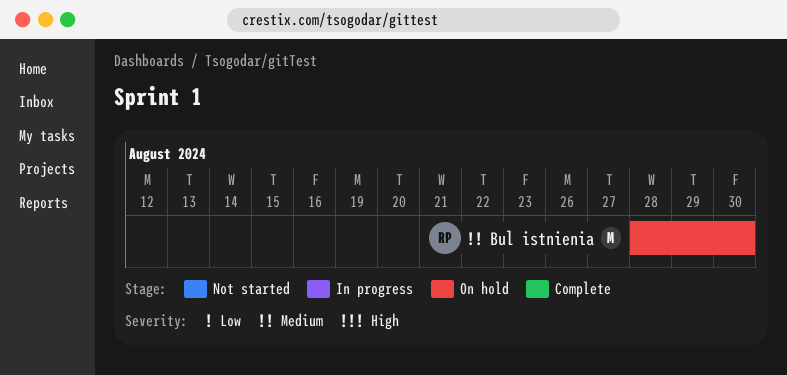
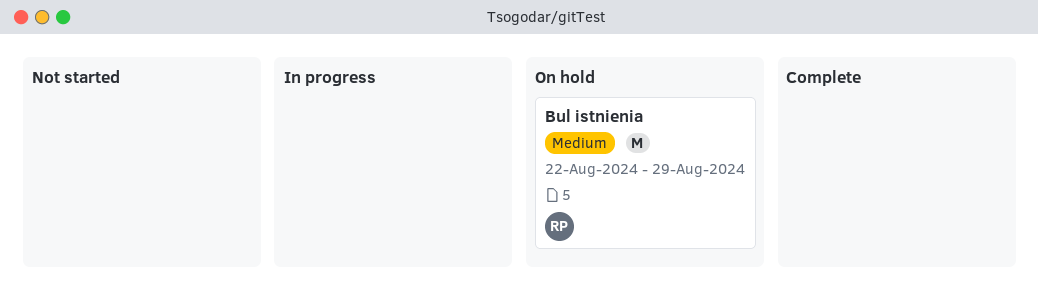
Bul istnienia, start: Aug 28 -> Aug 22
Bul istnienia, due: Aug 30 -> Aug 29

